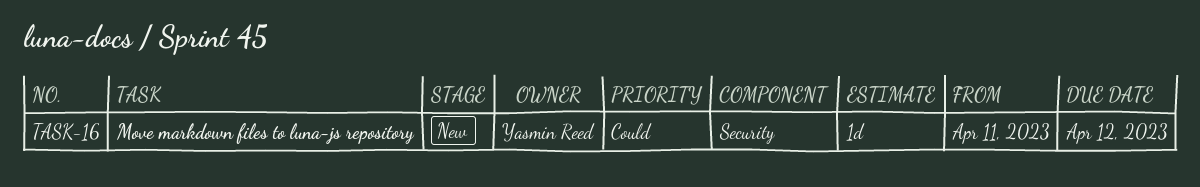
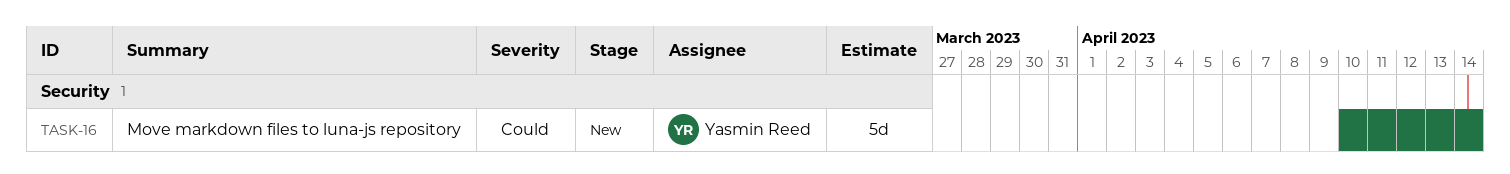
TASK-16, estimate: 1d -> 5d
TASK-16, start: Apr 11 -> Apr 10
TASK-16, due: Apr 12 -> Apr 14

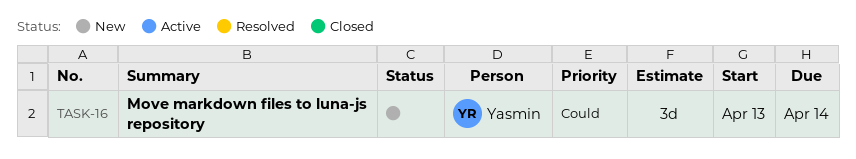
TASK-16, estimate: 5d -> 3d
TASK-16, start: Apr 10 -> Apr 13

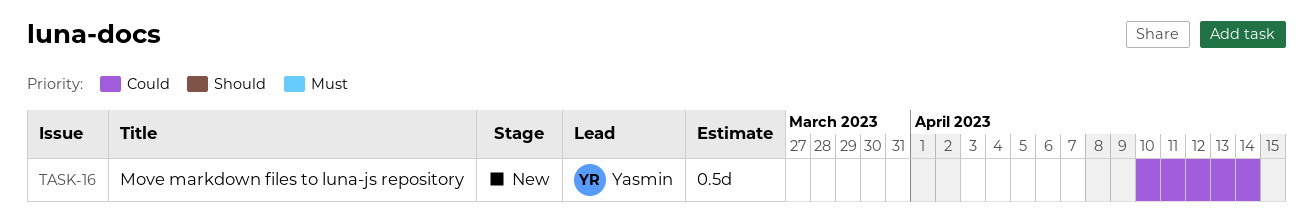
TASK-16, estimate: 3d -> 0.5d
TASK-16, start: Apr 13 -> Apr 10

